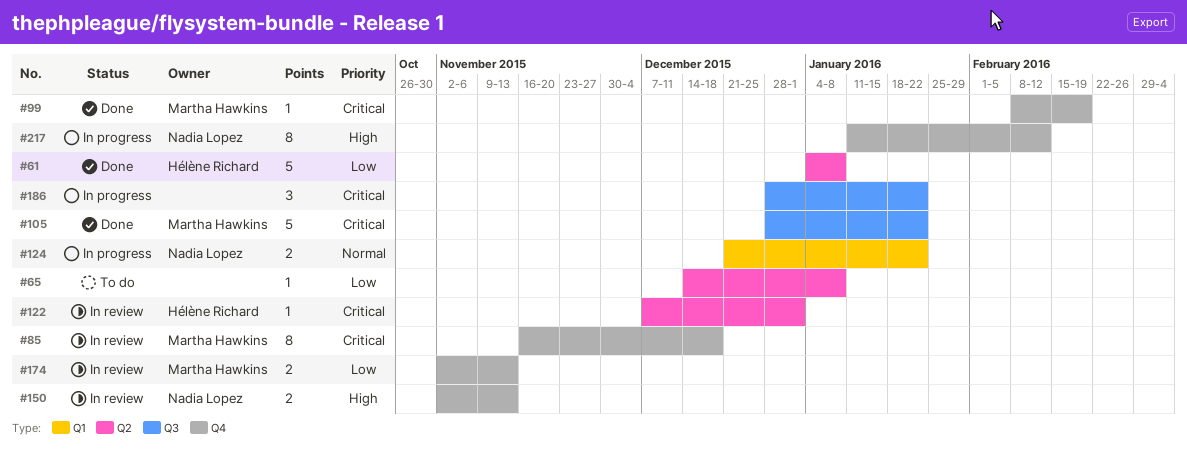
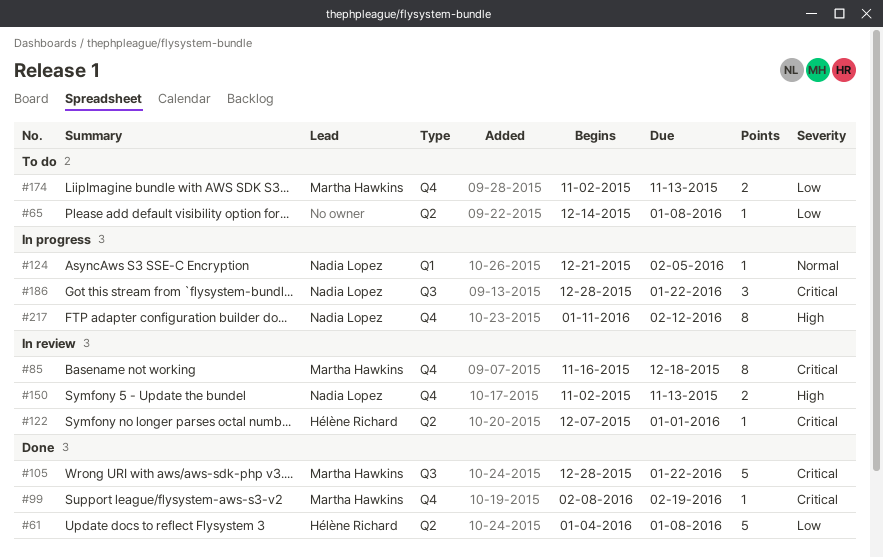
#124, estimate: 2 -> 1
#124, due: Jan 22 -> Feb 5
#174, status: In review -> To do
#186, owner: none -> Nadia Lopez

